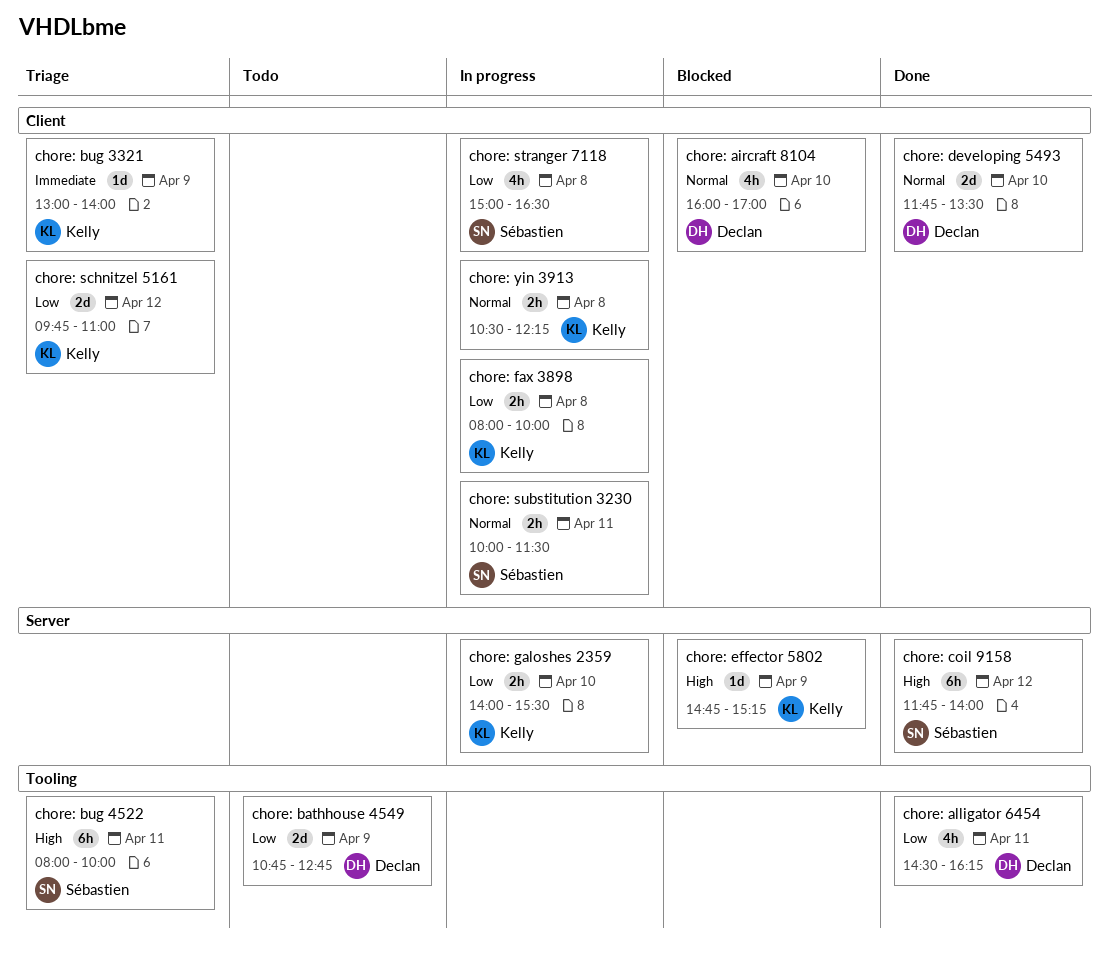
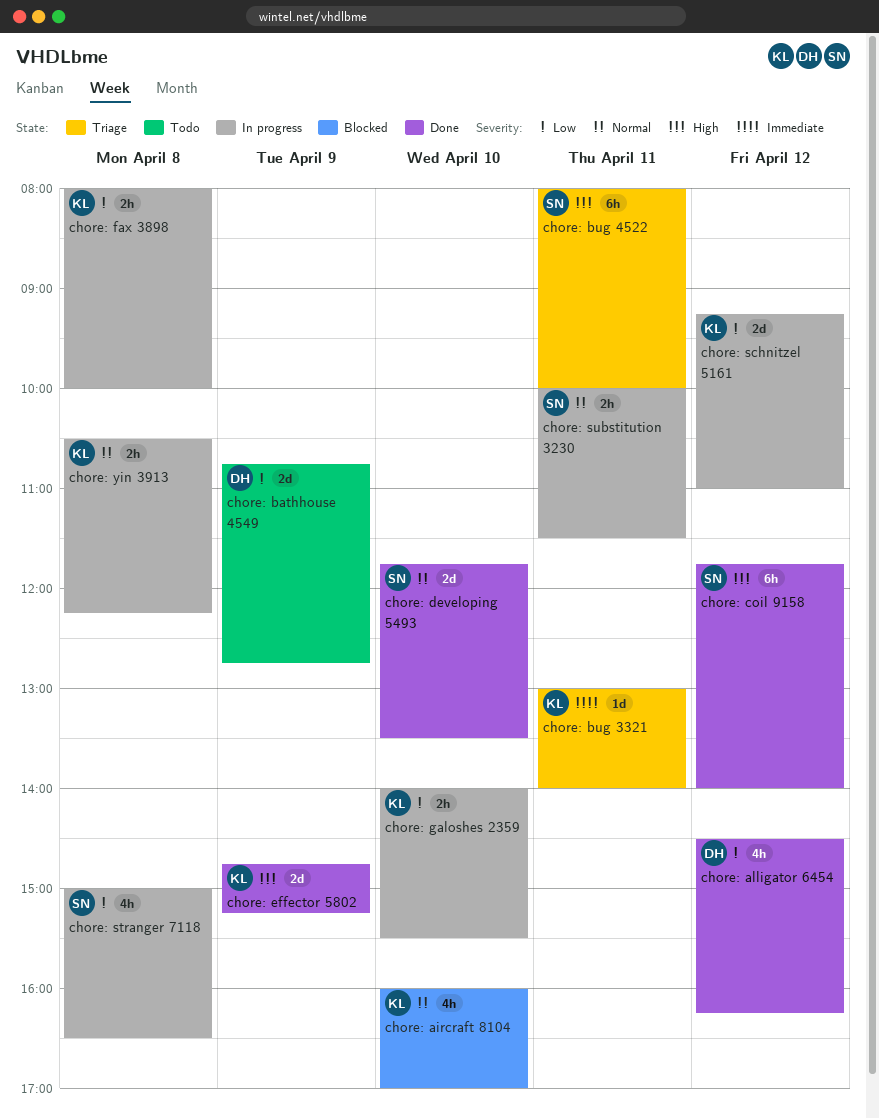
chore: aircraft 8104, owner: Declan -> Kelly
chore: alligator 6454, day: Apr 11 -> Apr 12
chore: bug 3321, day: Apr 9 -> Apr 11
chore: developing 5493, owner: Declan -> Sébastien
chore: effector 5802, status: Blocked -> Done
chore: effector 5802, estimate: 1d -> 2d
chore: schnitzel 5161, status: Triage -> In progress
chore: schnitzel 5161, begins: 09:45 -> 09:15

